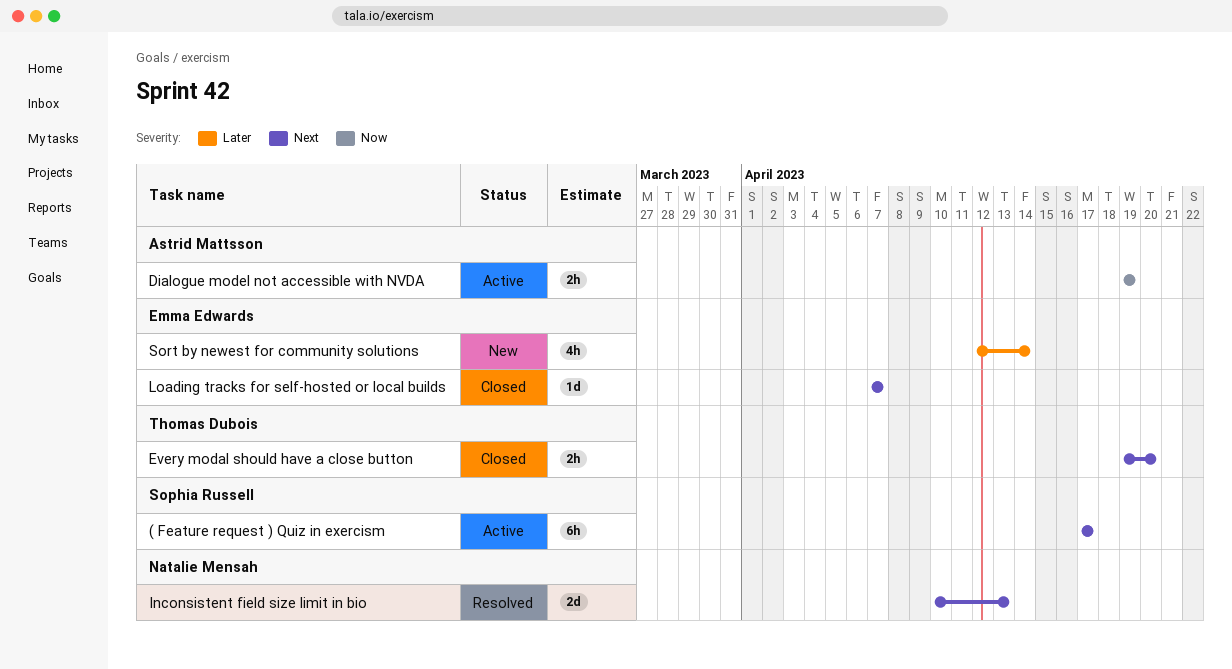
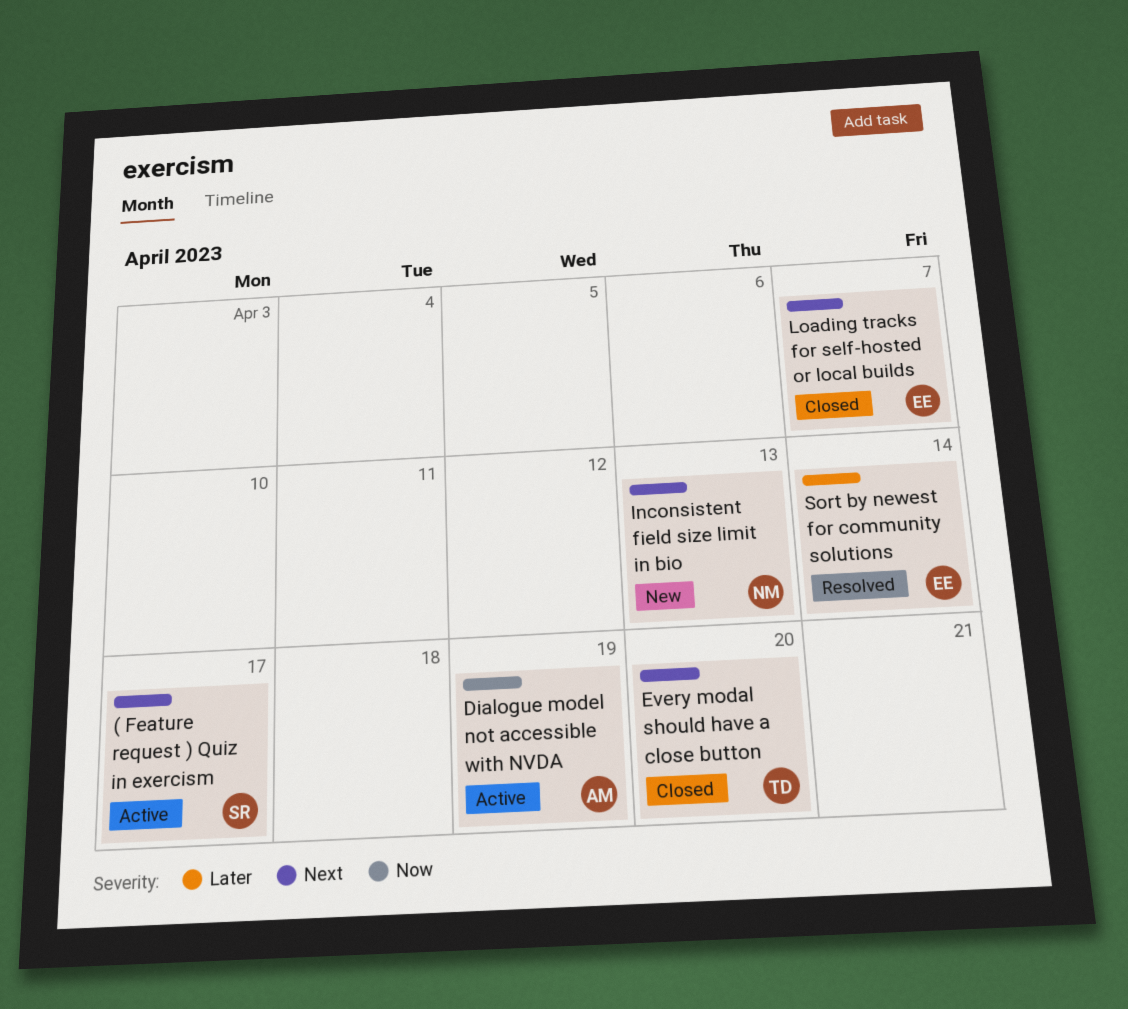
Inconsistent field size limit in bio, status: Resolved -> New
Sort by newest for community solutions, status: New -> Resolved

